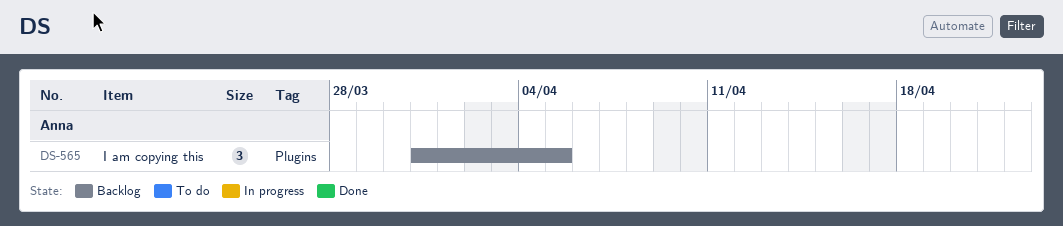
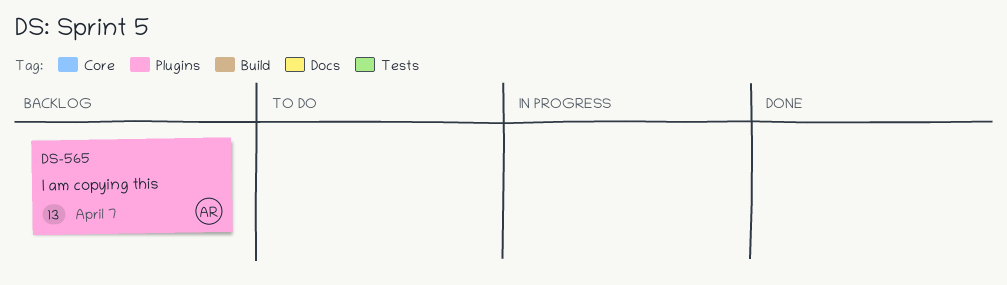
DS-565, estimate: 3 -> 13
DS-565, due: Apr 5 -> Apr 7

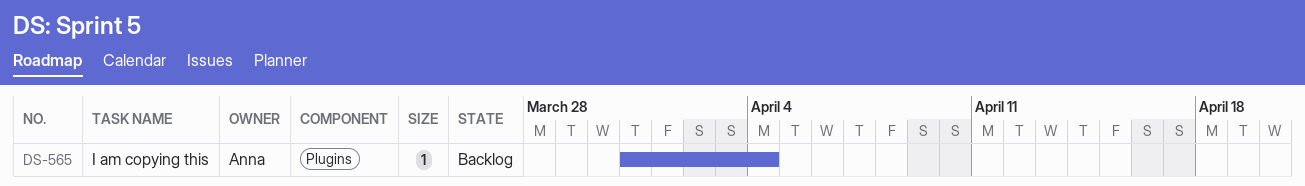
DS-565, estimate: 13 -> 1
DS-565, due: Apr 7 -> Apr 4

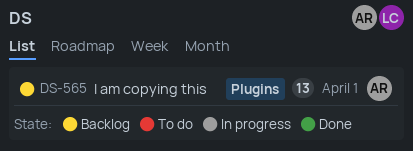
DS-565, estimate: 1 -> 13
DS-565, due: Apr 4 -> Apr 1

